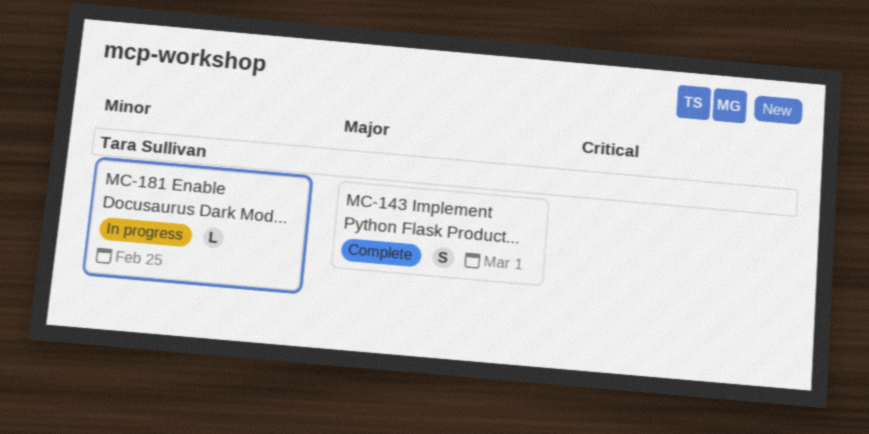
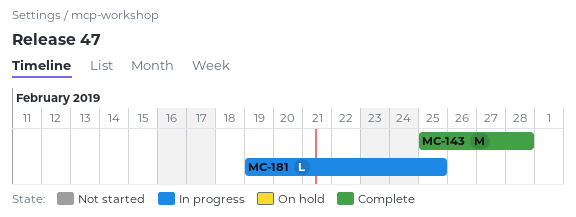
MC-143, estimate: S -> M
MC-143, due: Mar 1 -> Feb 28

